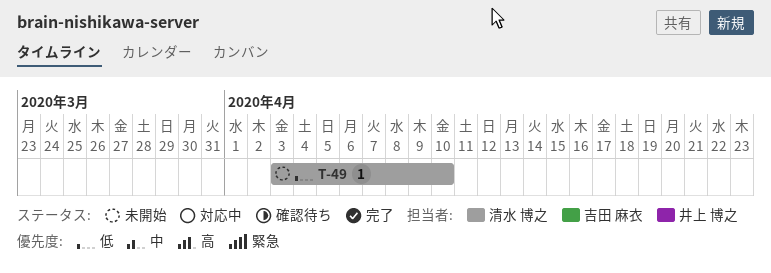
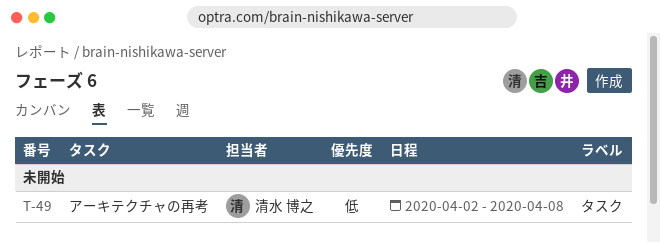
T-49, start: Apr 3 -> Apr 2
T-49, due: Apr 10 -> Apr 8

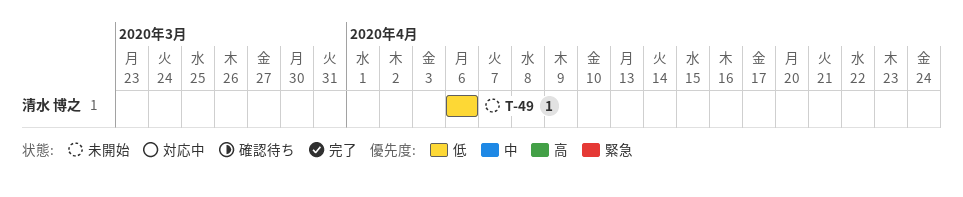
T-49, start: Apr 2 -> Apr 6
T-49, due: Apr 8 -> Apr 6

